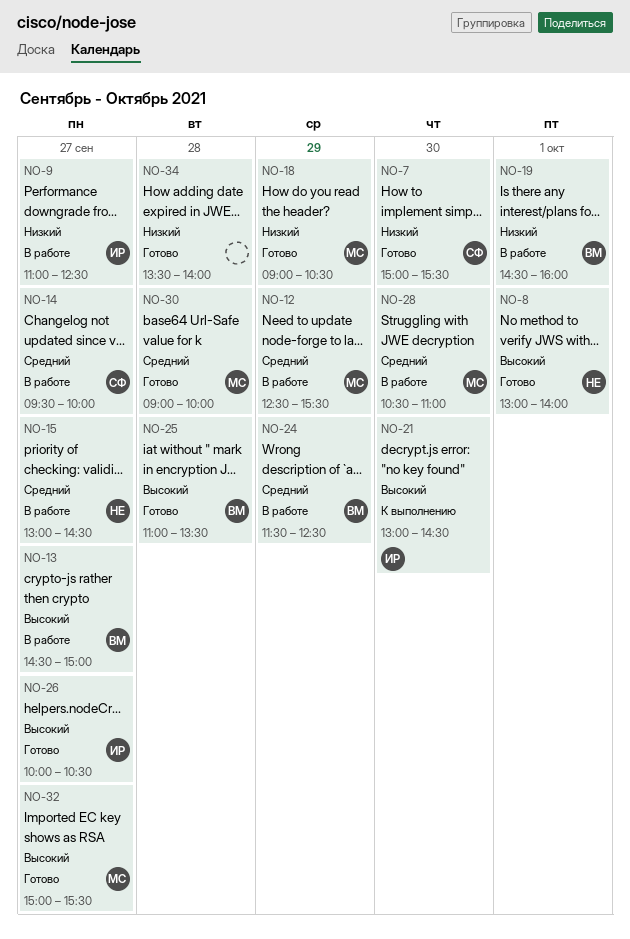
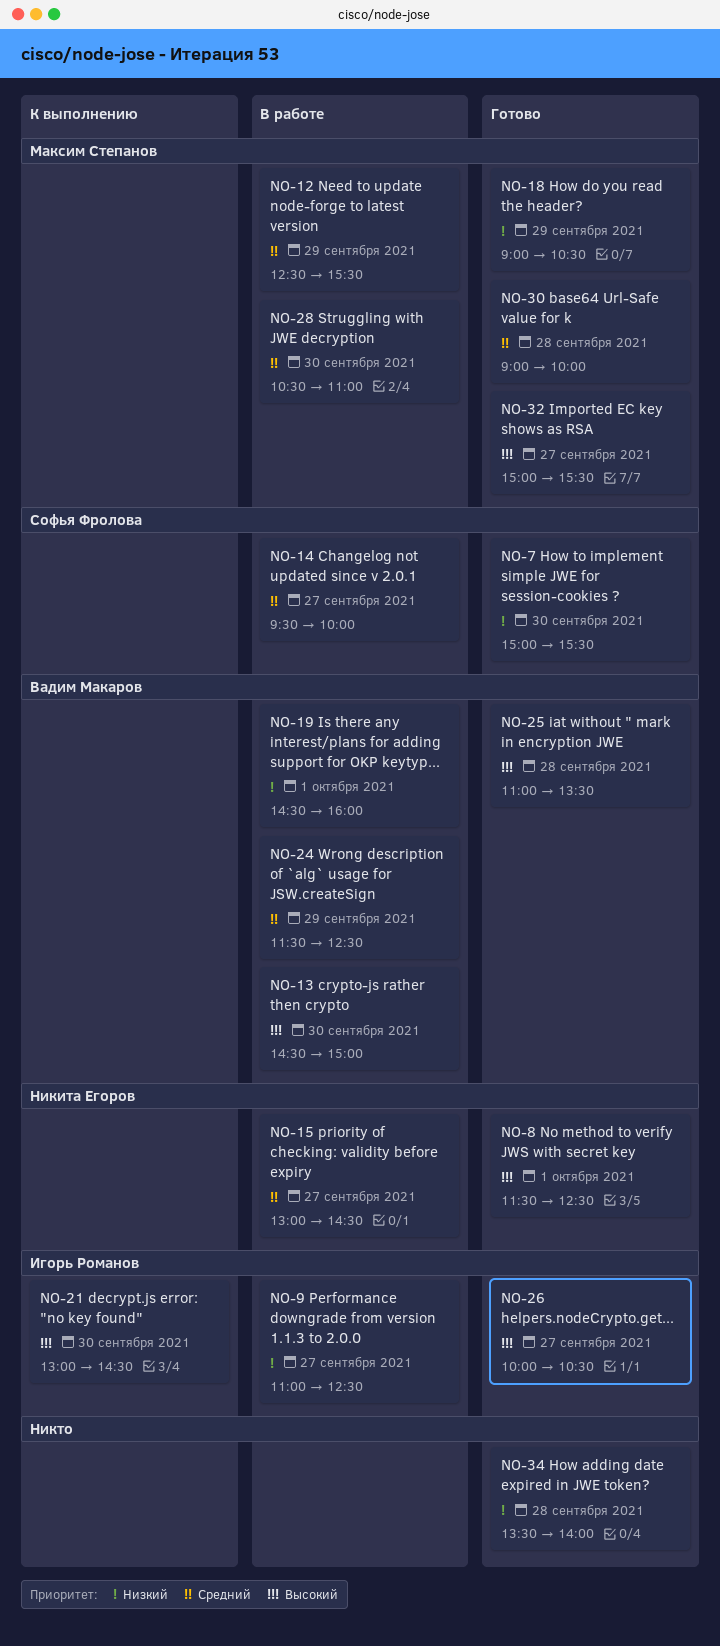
NO-8, begins: 13:00 -> 11:30
NO-8, ends: 14:00 -> 12:30
NO-13, day: Sep 27 -> Sep 30

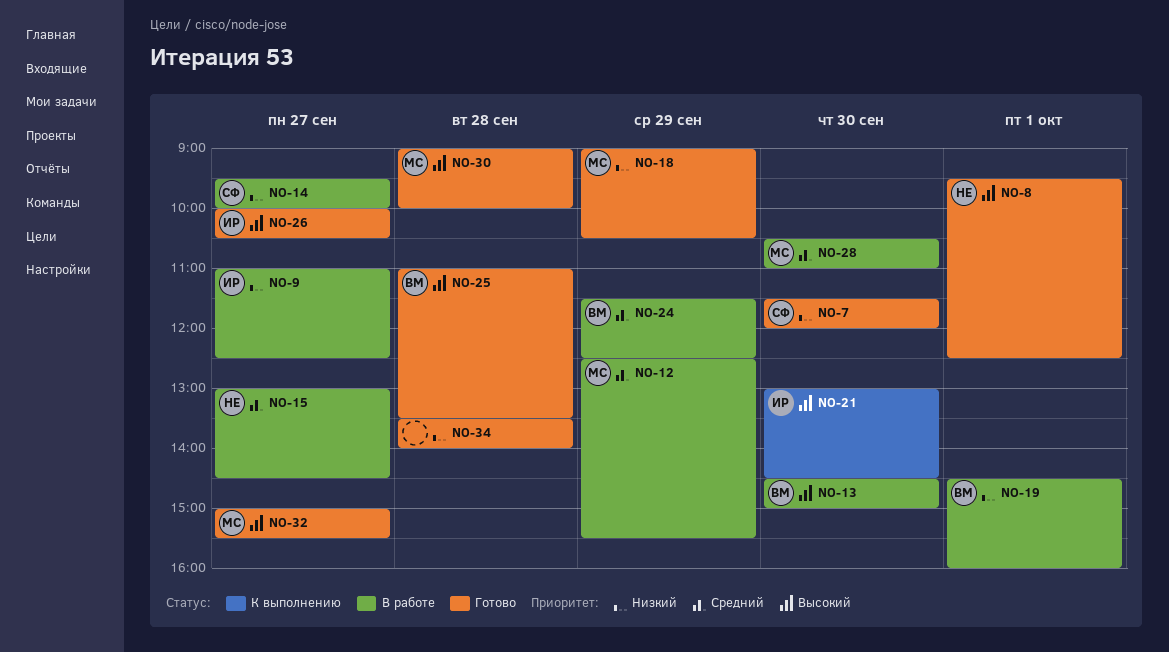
NO-7, begins: 15:00 -> 11:30
NO-7, ends: 15:30 -> 12:00
NO-8, begins: 11:30 -> 09:30
NO-14, priority: Средний -> Низкий
NO-30, priority: Средний -> Высокий

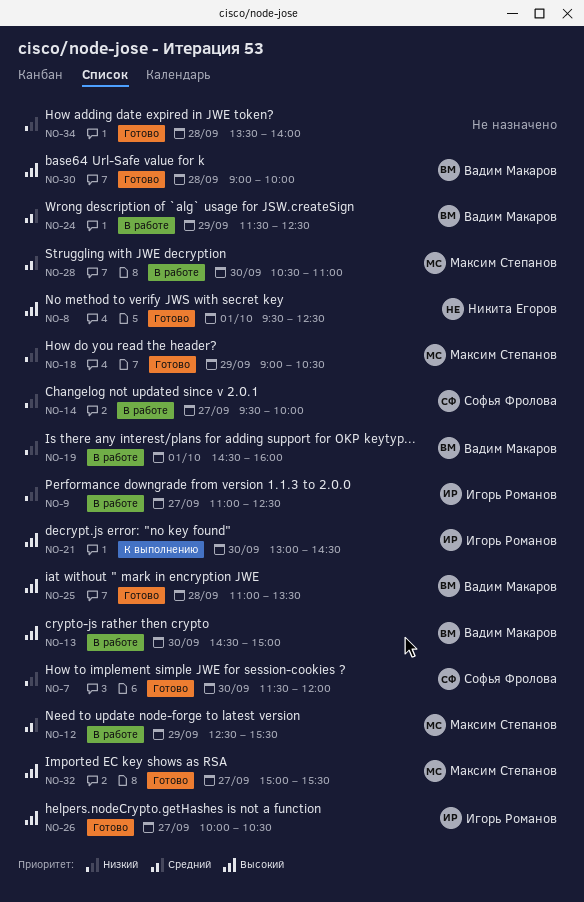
NO-15: present -> none
NO-30, owner: Максим Степанов -> Вадим Макаров

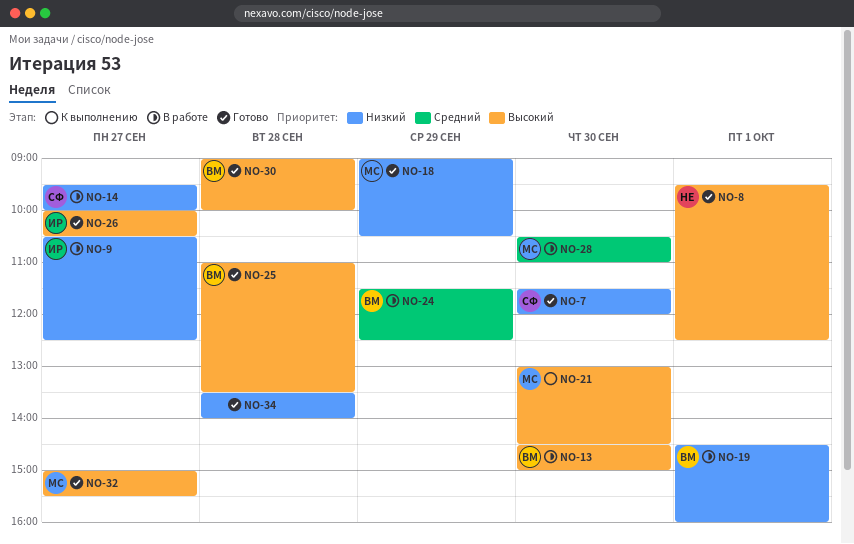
NO-9, begins: 11:00 -> 10:30
NO-12: present -> none
NO-21, owner: Игорь Романов -> Максим Степанов

